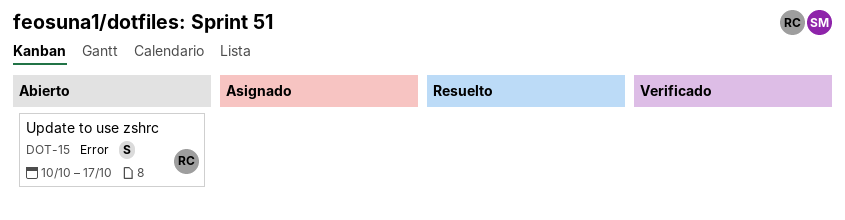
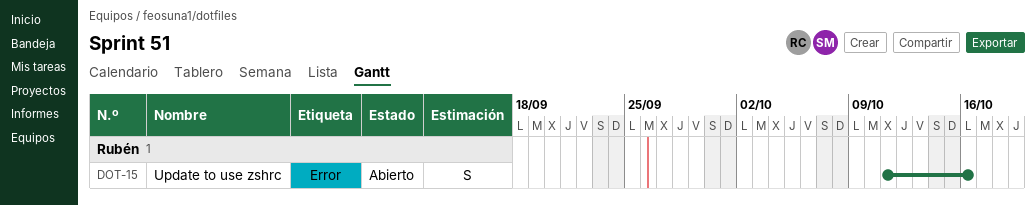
DOT-15, start: Oct 10 -> Oct 11
DOT-15, due: Oct 17 -> Oct 16

